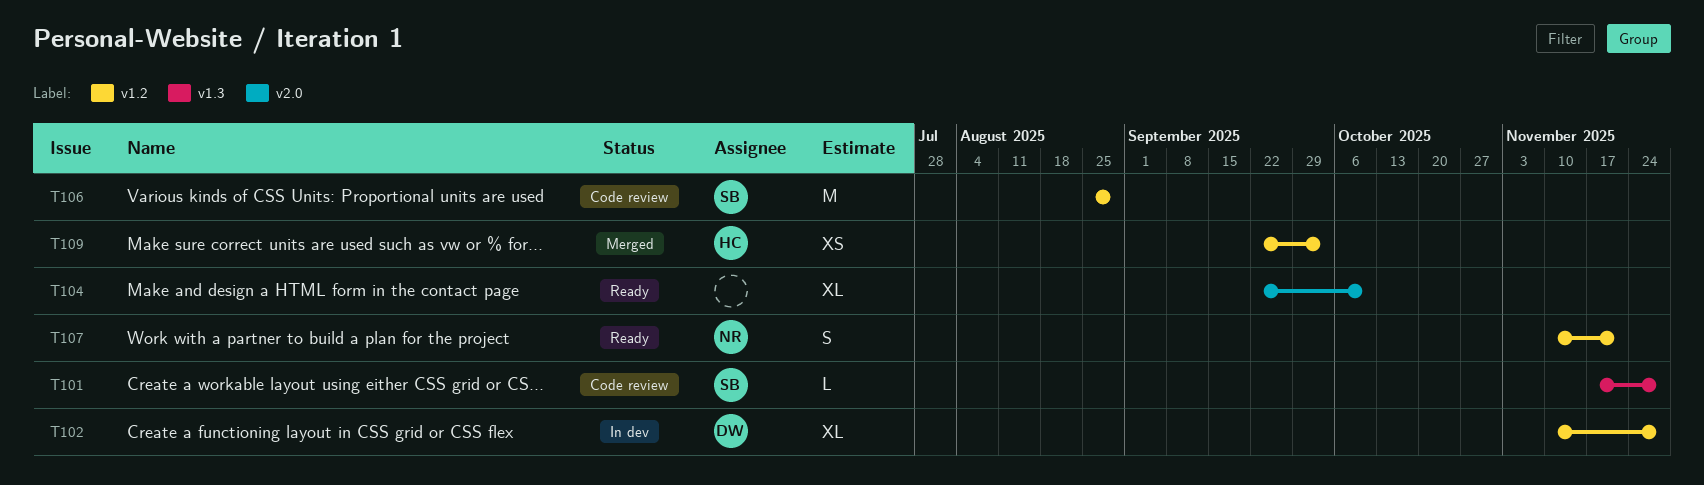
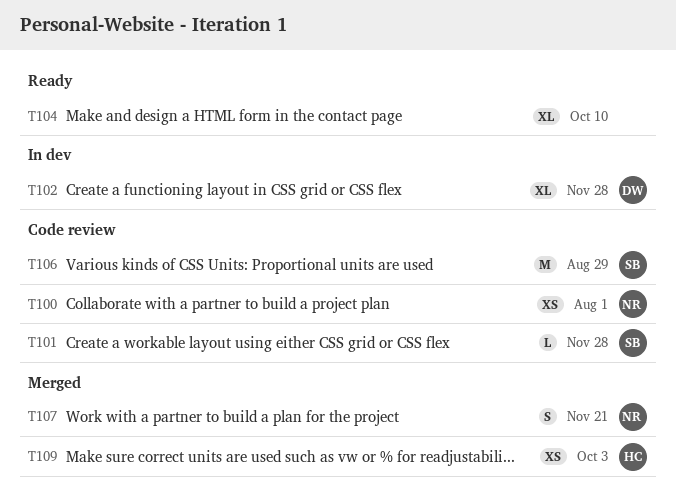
T100: none -> present
T107, status: Ready -> Merged

